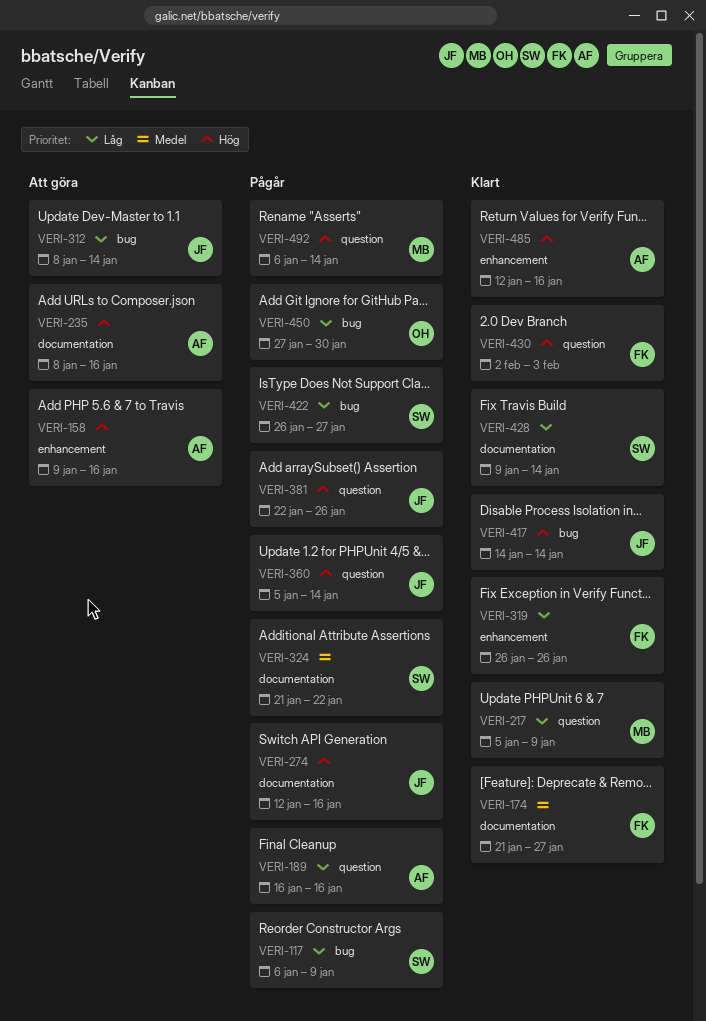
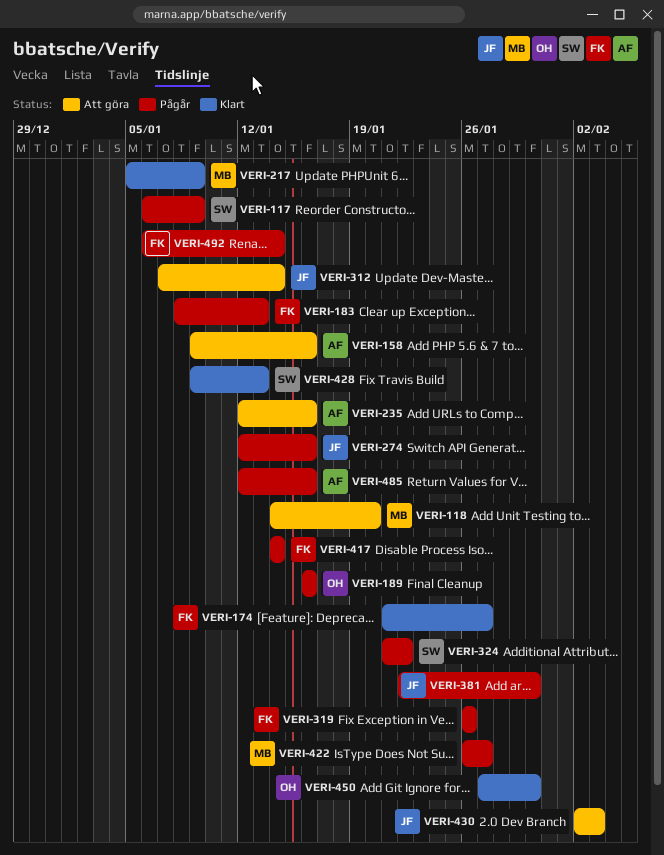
VERI-118: none -> present
VERI-183: none -> present
VERI-189, owner: AF -> OH
VERI-235, start: Jan 8 -> Jan 12
VERI-312, start: Jan 8 -> Jan 7
VERI-319, status: Klart -> Pågår
VERI-360: present -> none
VERI-381, due: Jan 26 -> Jan 30
VERI-417, status: Klart -> Pågår
VERI-417, owner: JF -> FK
VERI-422, owner: SW -> MB
VERI-428, due: Jan 14 -> Jan 13
VERI-430, status: Klart -> Att göra
VERI-430, owner: FK -> JF
VERI-450, status: Pågår -> Klart
VERI-485, status: Klart -> Pågår
VERI-492, owner: MB -> FK

